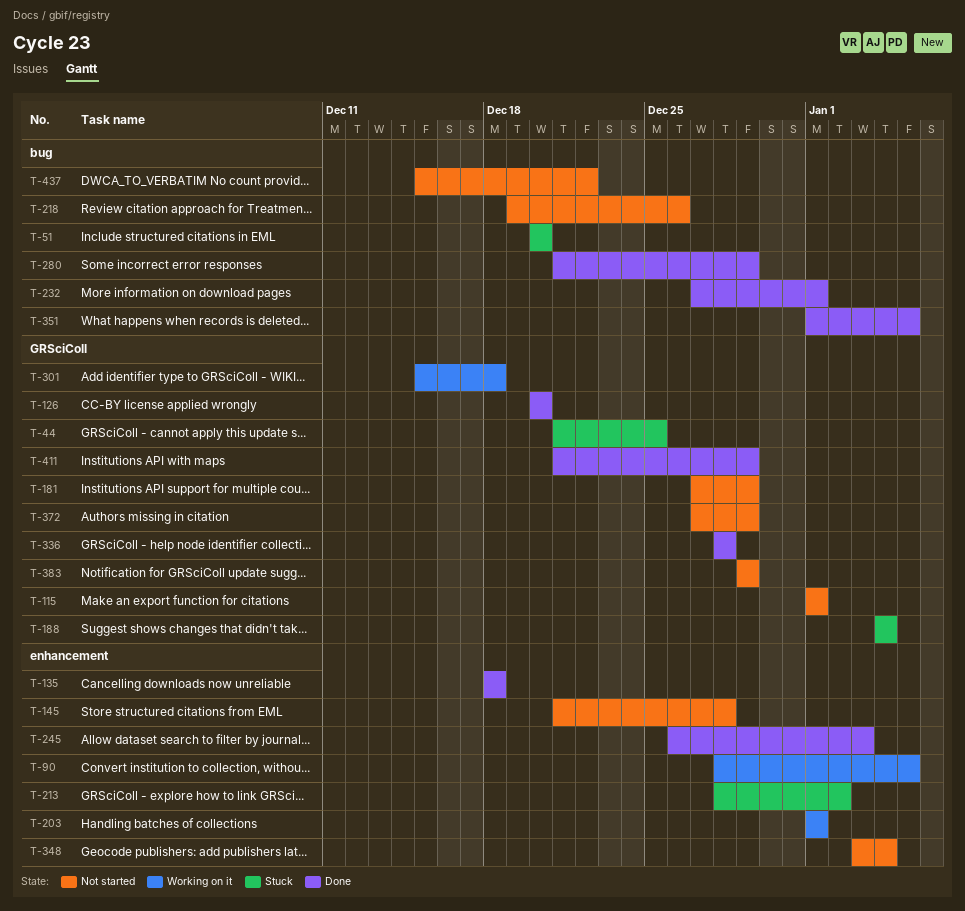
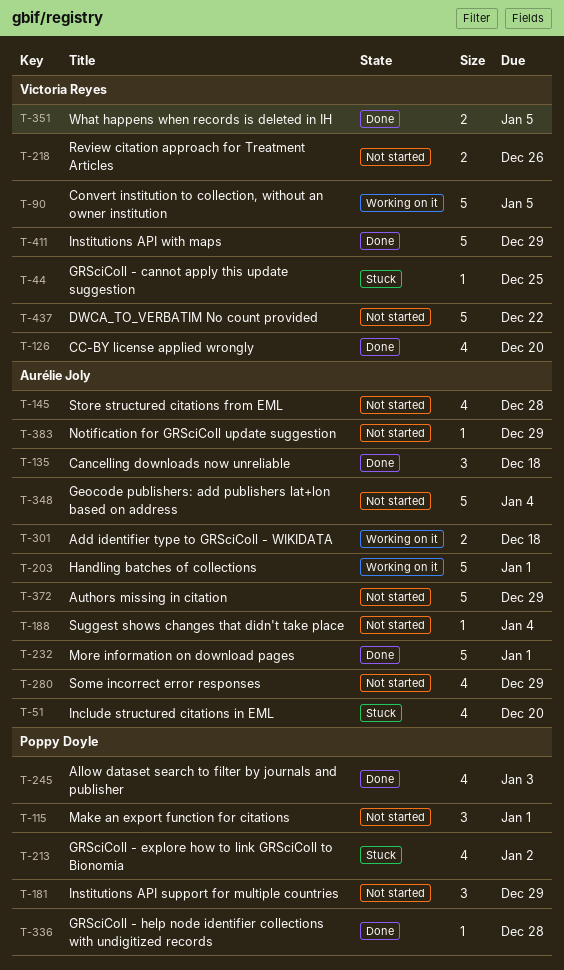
T-188, status: Stuck -> Not started
T-280, status: Done -> Not started

